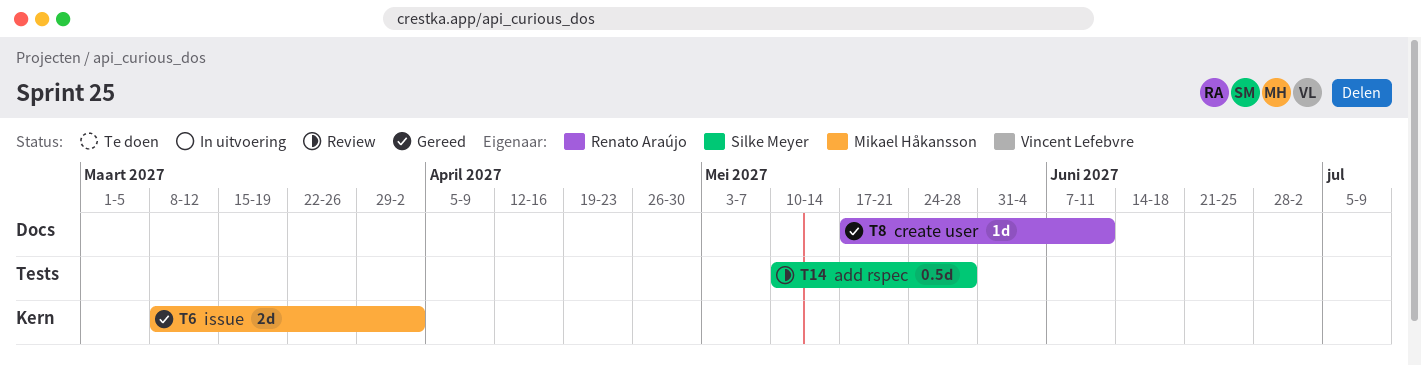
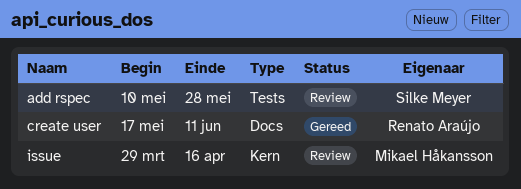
issue, status: Gereed -> Review
issue, start: Mar 8 -> Mar 29
issue, due: Apr 2 -> Apr 16

